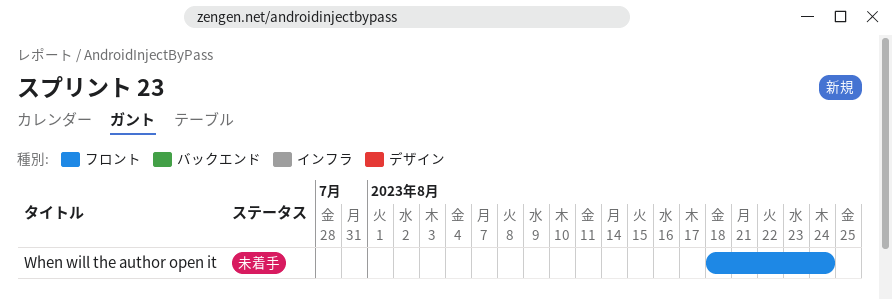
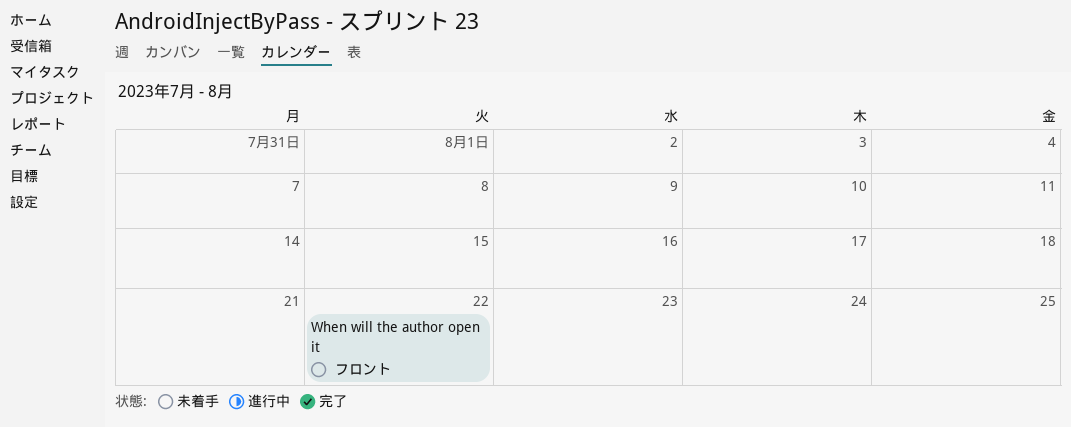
When will the author open it, due: Aug 24 -> Aug 22

